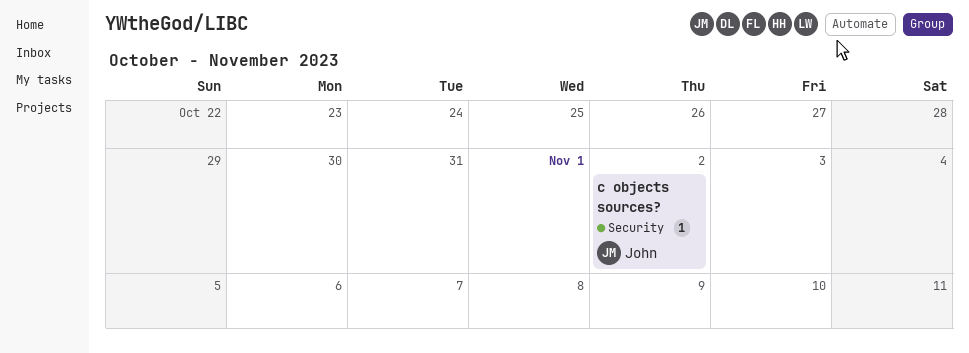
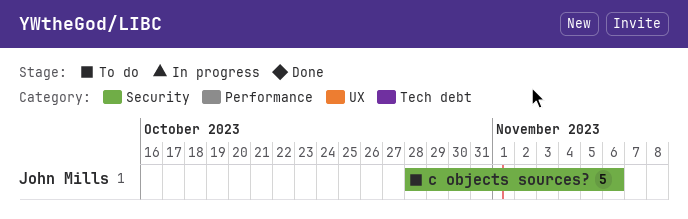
c objects sources?, estimate: 1 -> 5
c objects sources?, due: Nov 2 -> Nov 6

